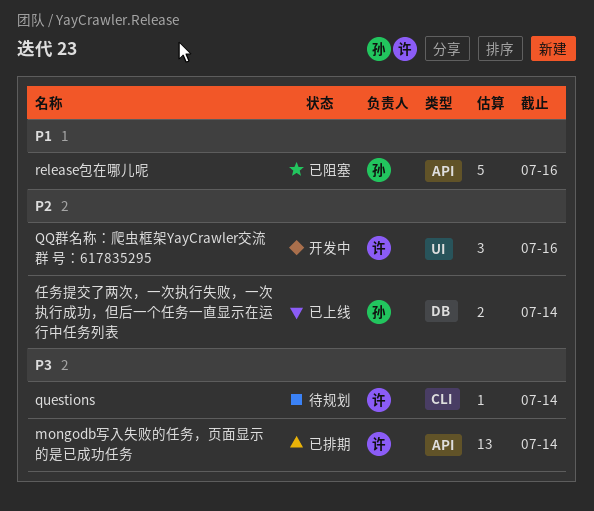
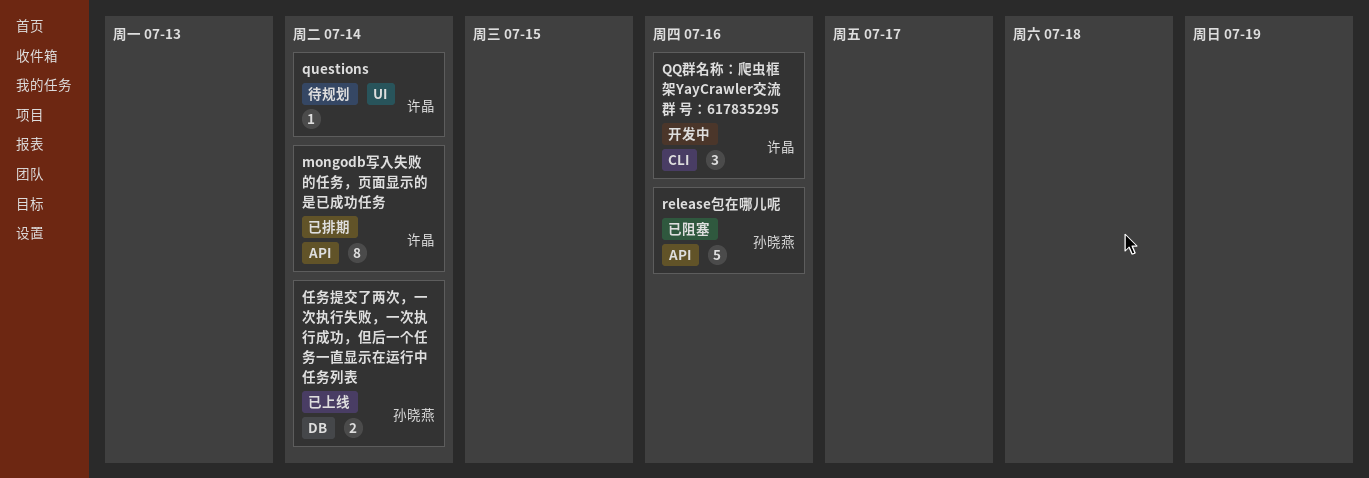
mongodb写入失败的任务，页面显示的是已成功任务, estimate: 13 -> 8
QQ群名称：爬虫框架YayCrawler交流 群 号：617835295, label: UI -> CLI
questions, label: CLI -> UI

